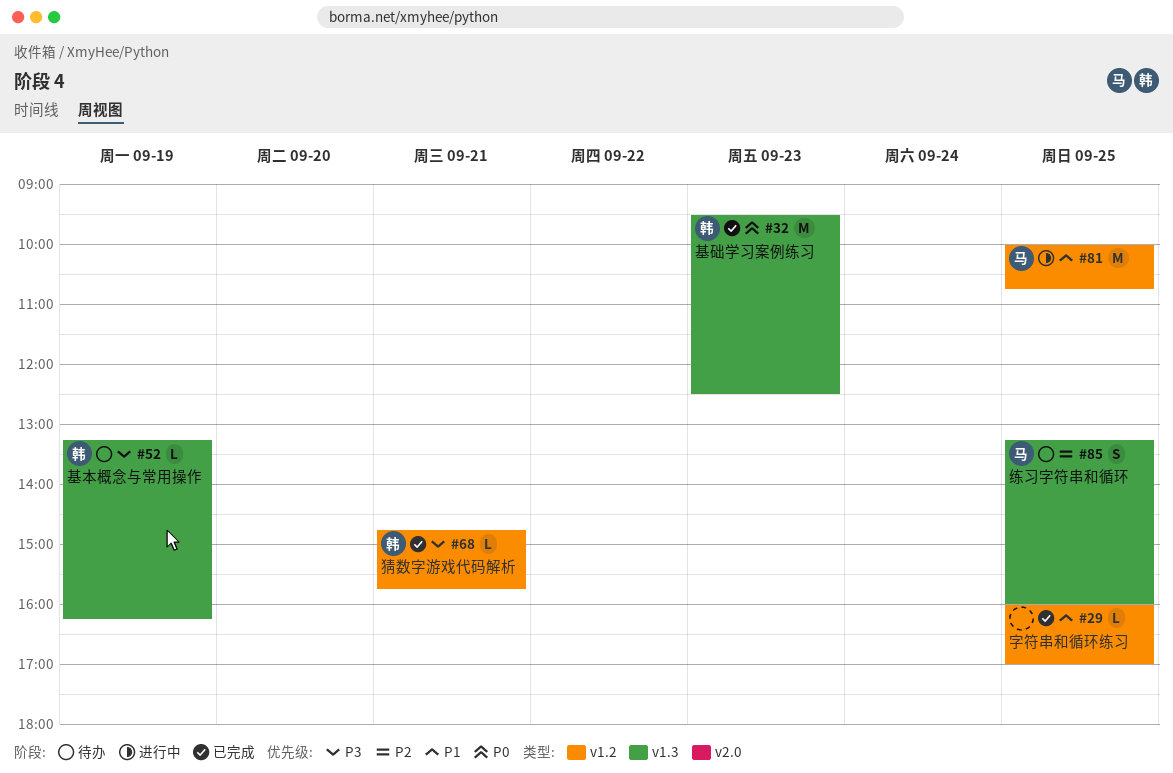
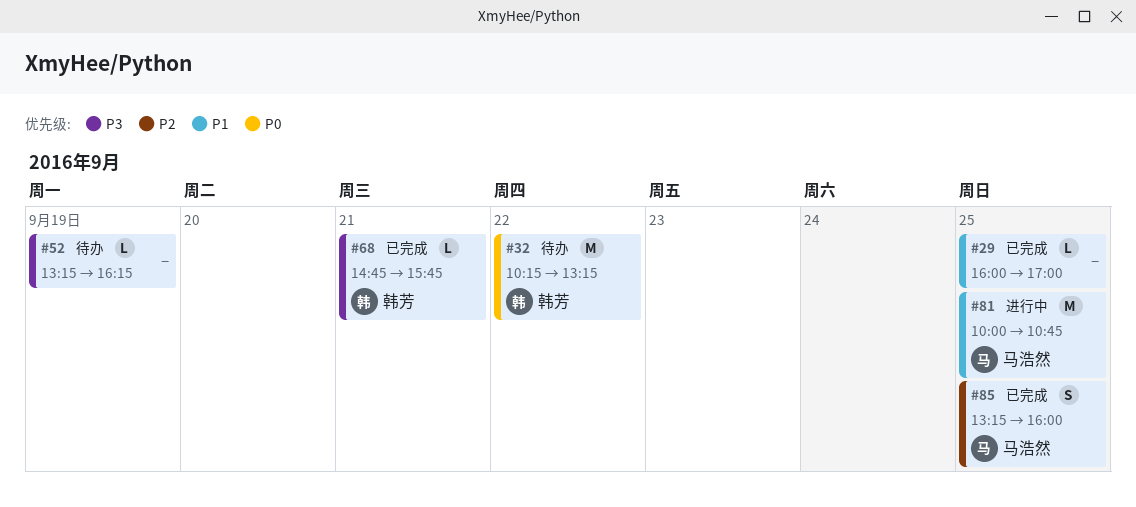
#32, status: 已完成 -> 待办
#32, day: Sep 23 -> Sep 22
#32, begins: 09:30 -> 10:15
#32, ends: 12:30 -> 13:15
#52, owner: 韩芳 -> none
#85, status: 待办 -> 已完成

